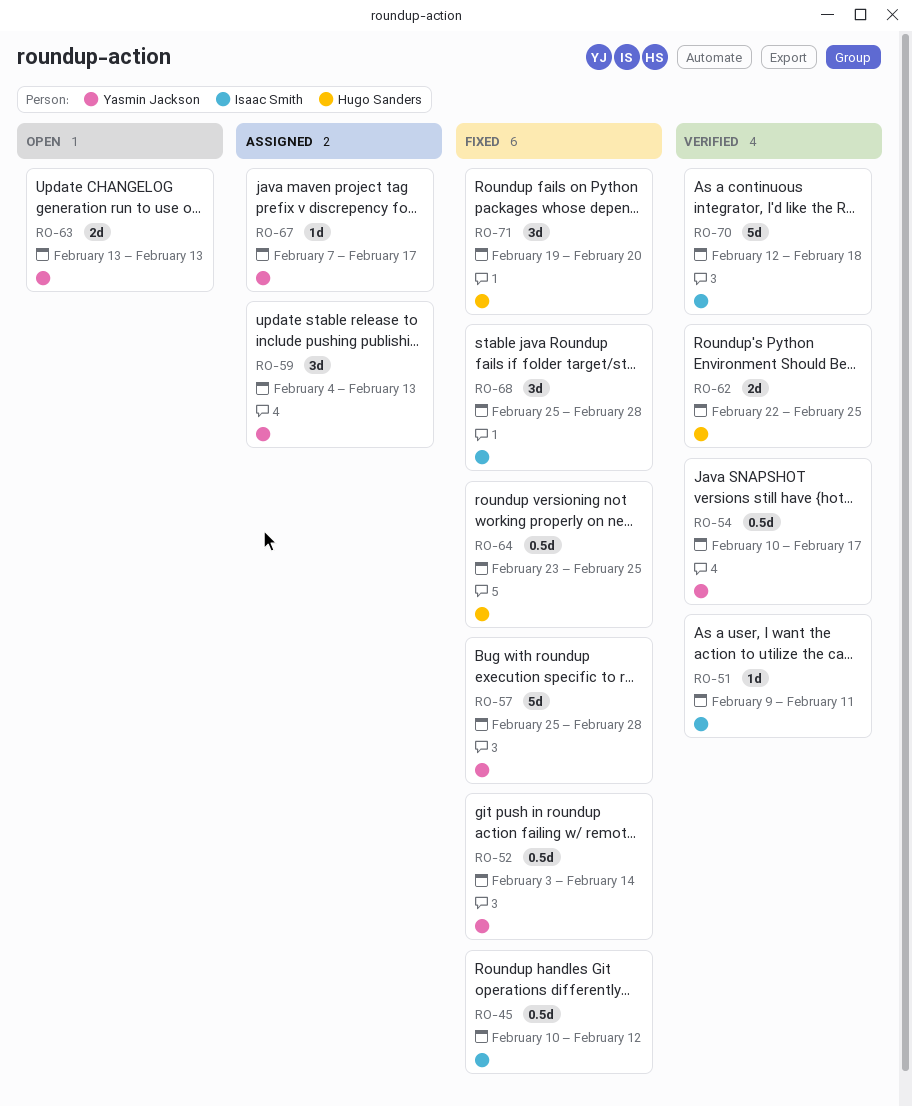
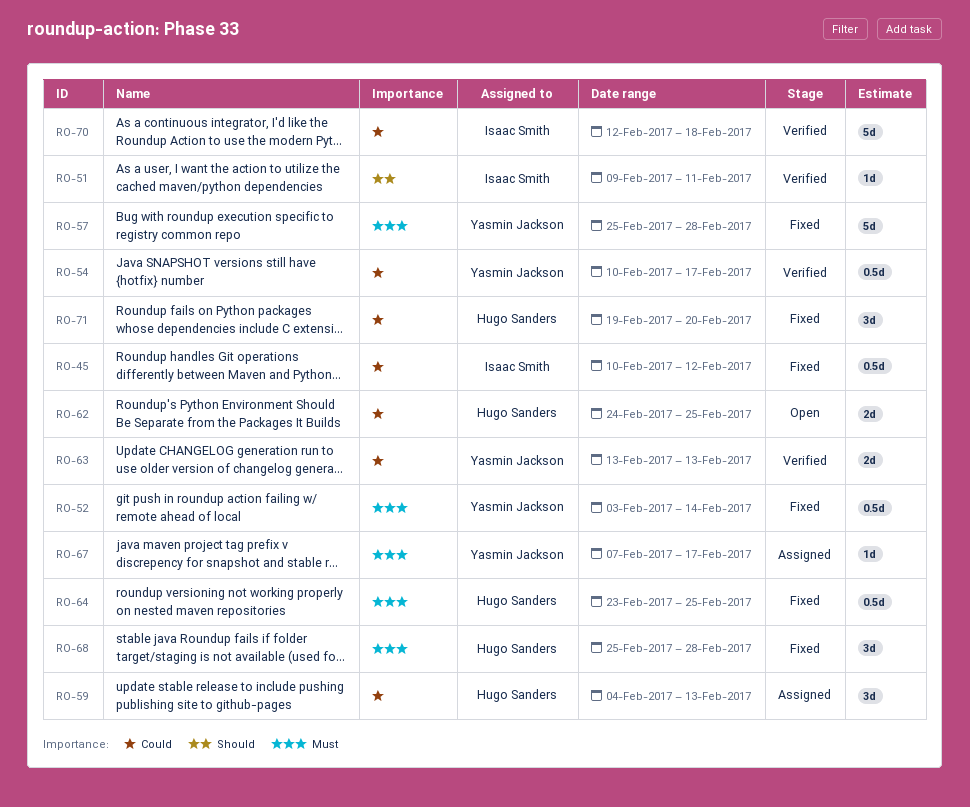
RO-59, owner: Yasmin Jackson -> Hugo Sanders
RO-62, status: Verified -> Open
RO-62, start: Feb 22 -> Feb 24
RO-63, status: Open -> Verified
RO-68, owner: Isaac Smith -> Hugo Sanders

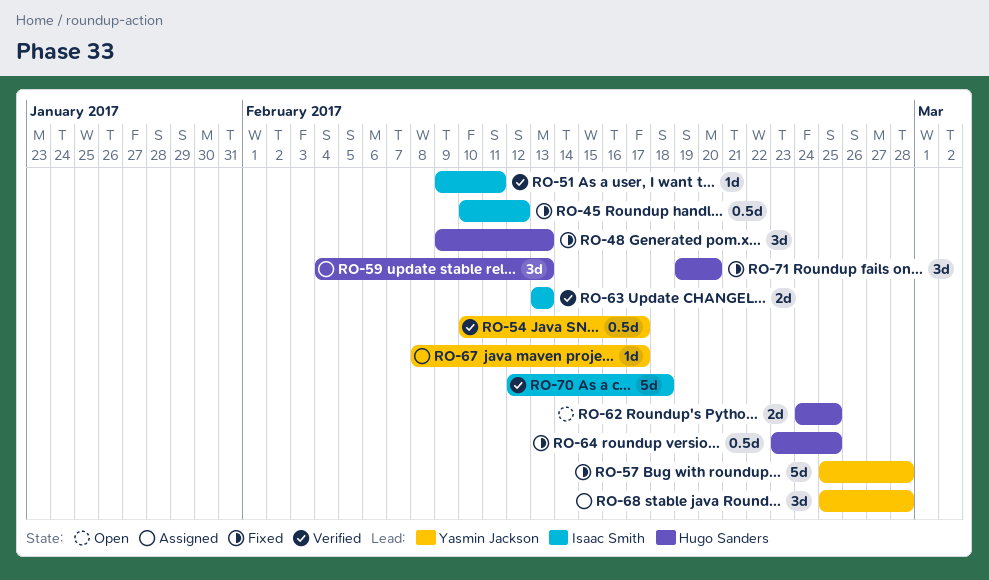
RO-48: none -> present
RO-52: present -> none
RO-63, owner: Yasmin Jackson -> Isaac Smith
RO-67, start: Feb 7 -> Feb 8
RO-68, status: Fixed -> Assigned
RO-68, owner: Hugo Sanders -> Yasmin Jackson

